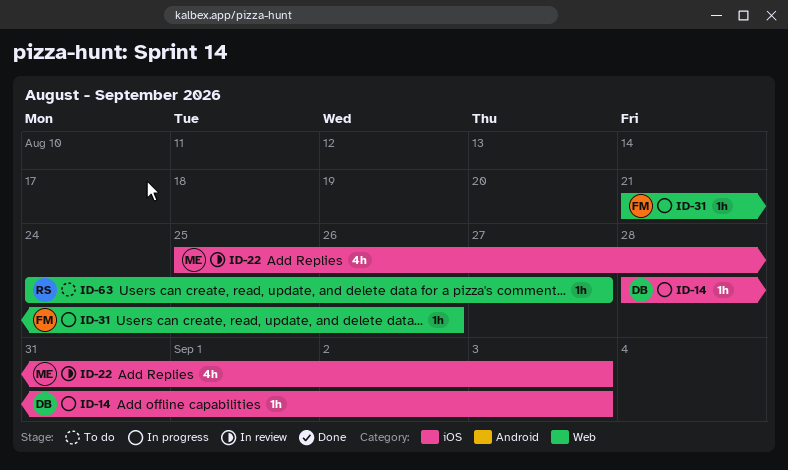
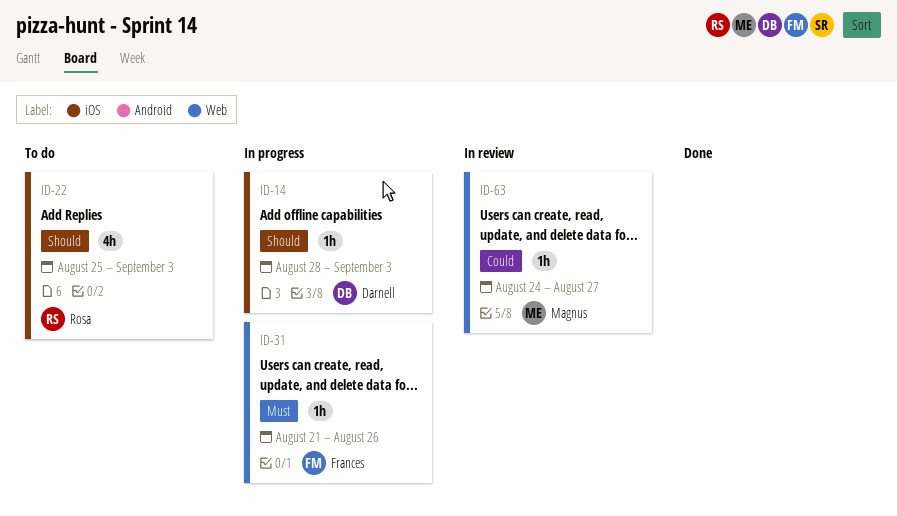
ID-22, status: In review -> To do
ID-22, owner: Magnus -> Rosa
ID-63, status: To do -> In review
ID-63, owner: Rosa -> Magnus

